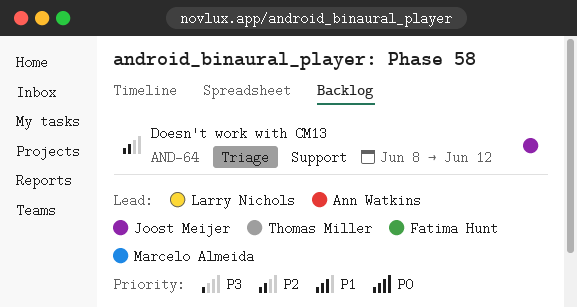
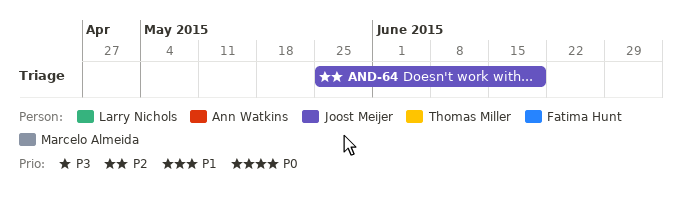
AND-64, start: Jun 8 -> May 25
AND-64, due: Jun 12 -> Jun 19

